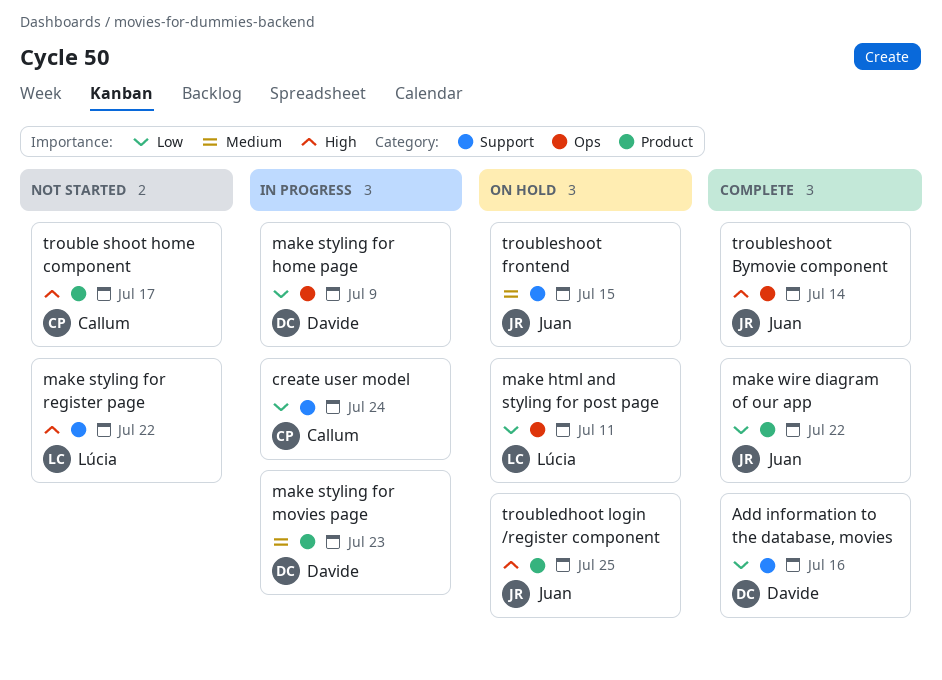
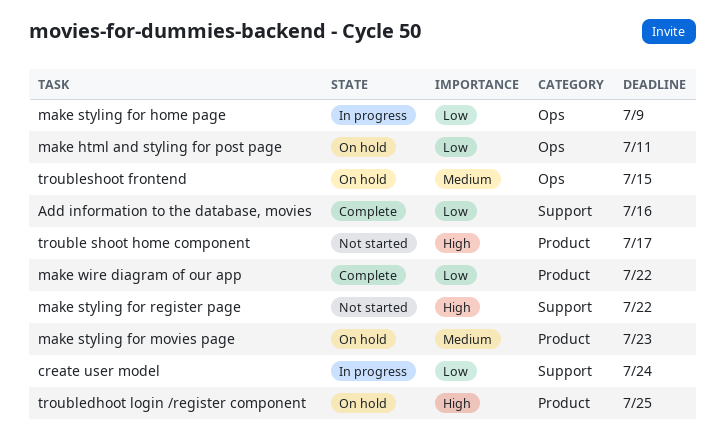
make styling for movies page, status: In progress -> On hold
troubleshoot Bymovie component: present -> none
troubleshoot frontend, label: Support -> Ops

